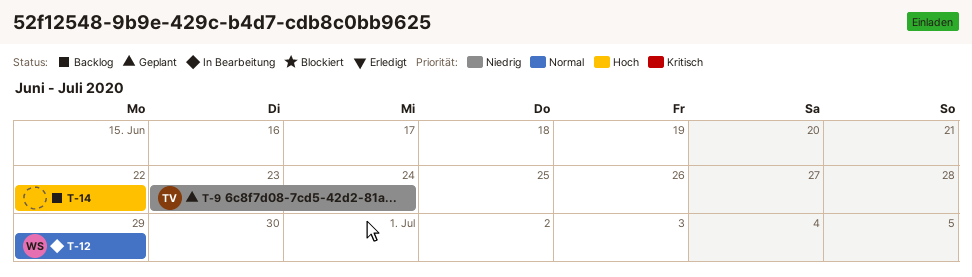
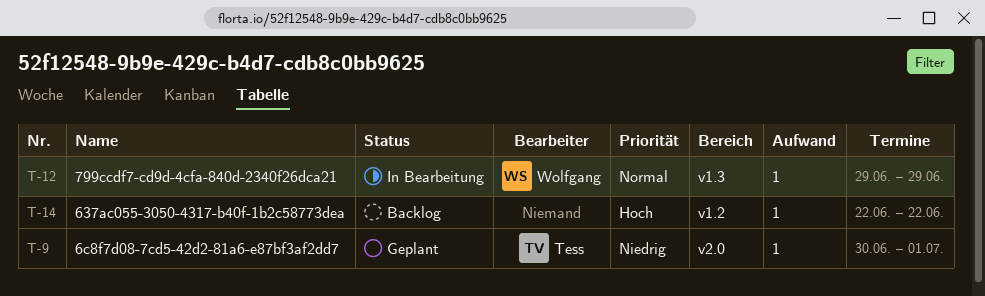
T-9, start: Jun 23 -> Jun 30
T-9, due: Jun 24 -> Jul 1

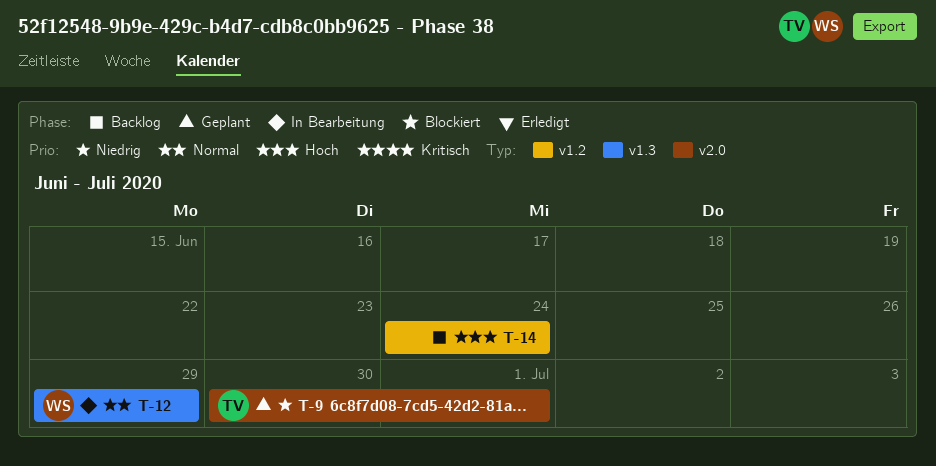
T-14, start: Jun 22 -> Jun 24
T-14, due: Jun 22 -> Jun 24

